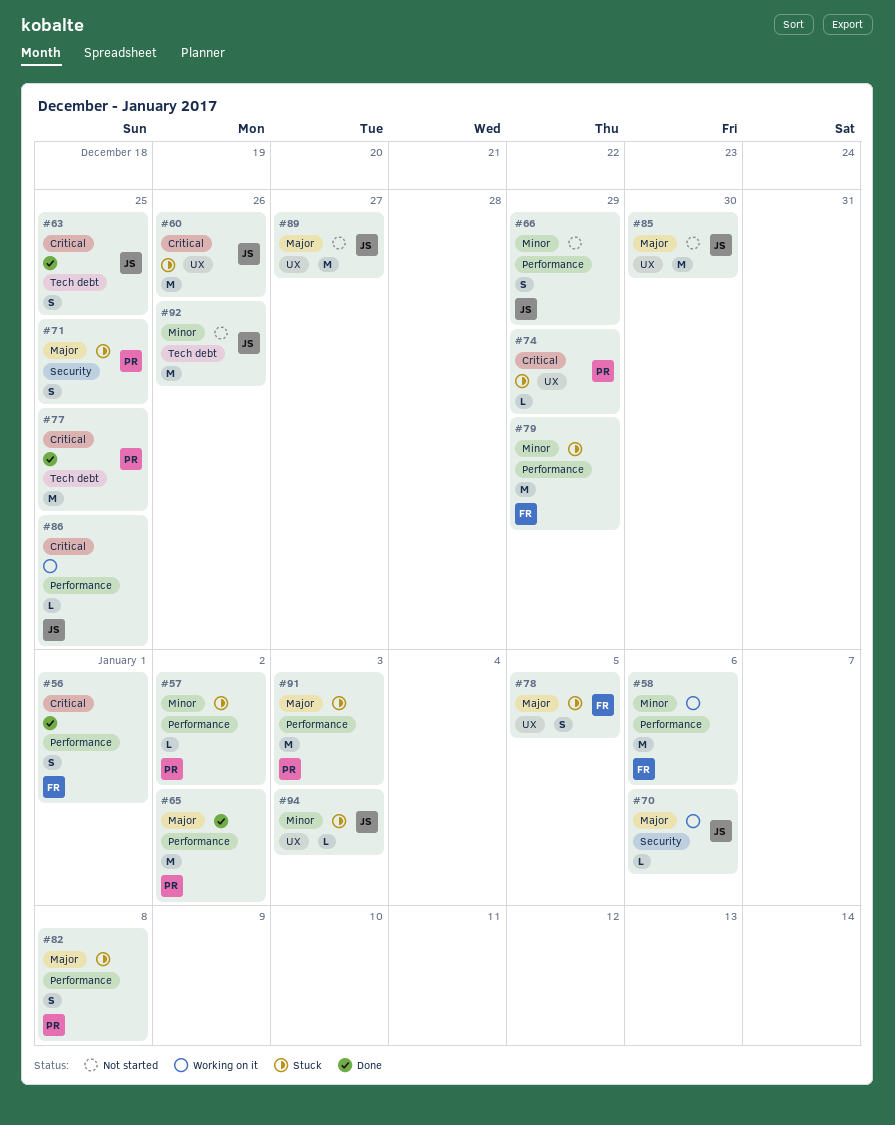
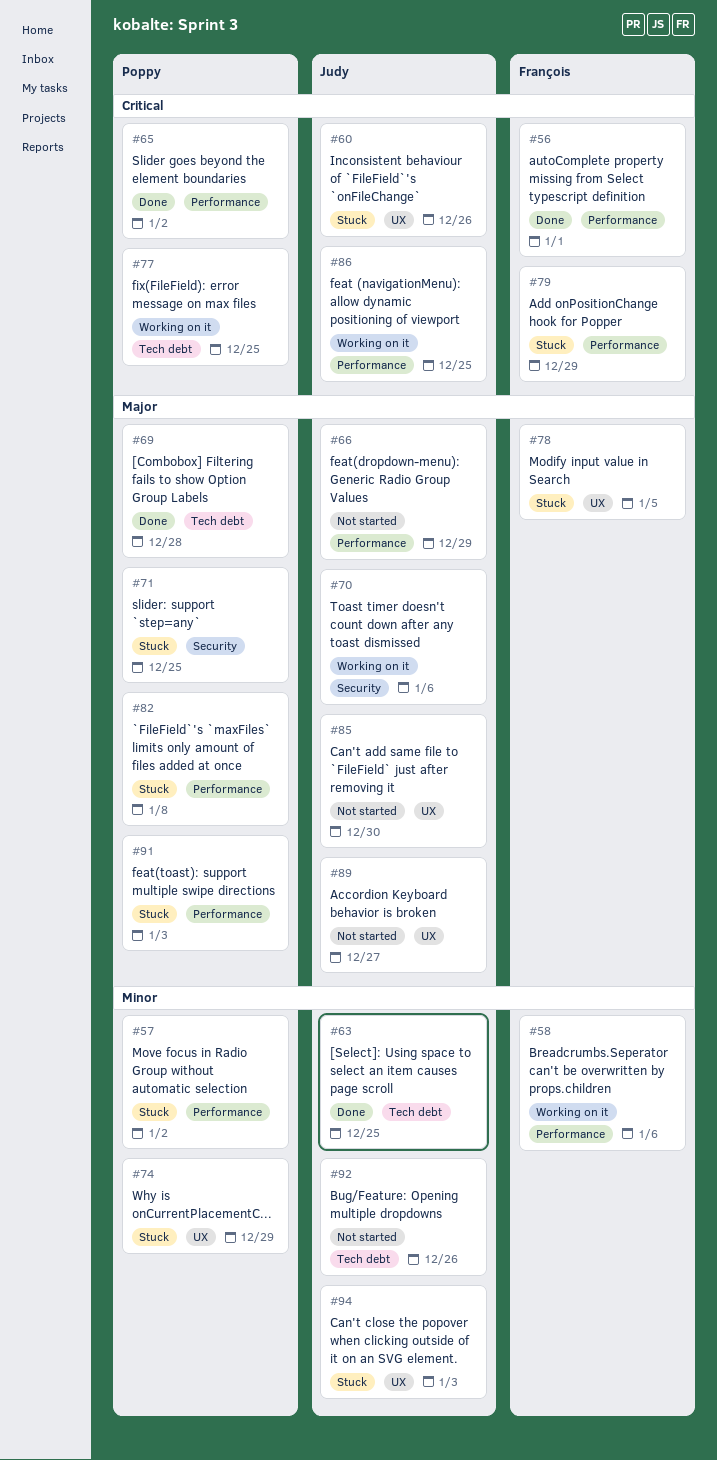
#63, priority: Critical -> Minor
#65, priority: Major -> Critical
#66, priority: Minor -> Major
#69: none -> present
#74, priority: Critical -> Minor
#77, status: Done -> Working on it
#79, priority: Minor -> Critical

